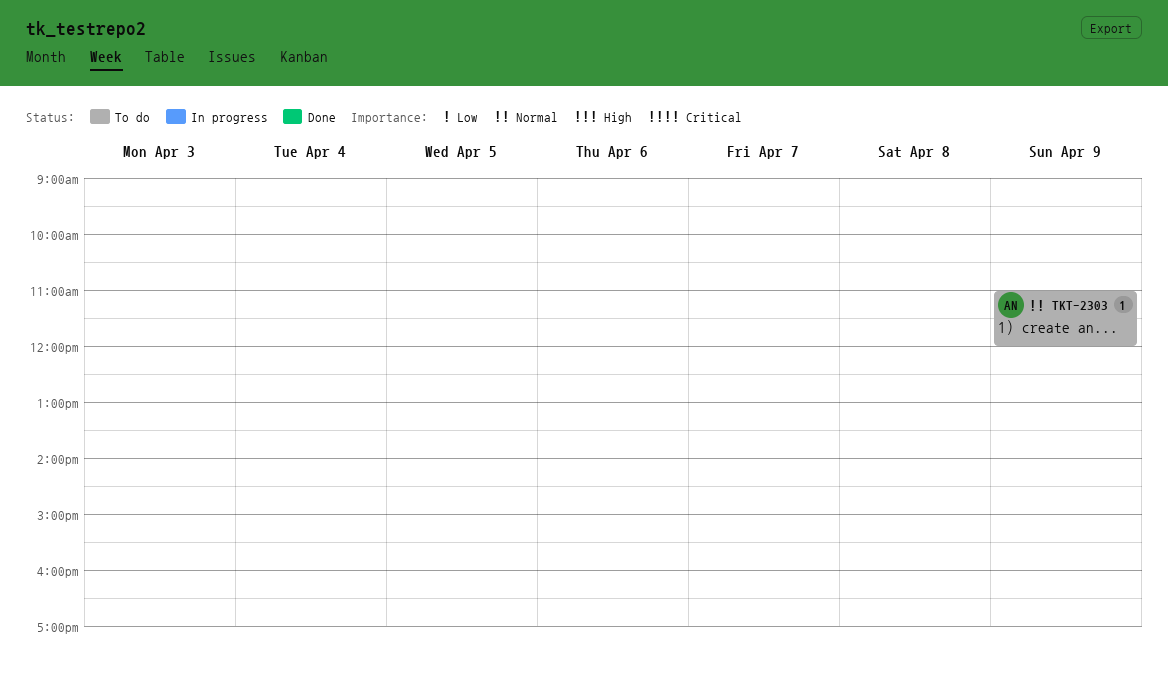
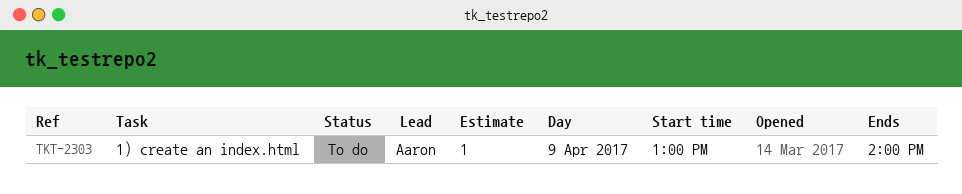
TKT-2303, begins: 11:00 -> 13:00
TKT-2303, ends: 12:00 -> 14:00

